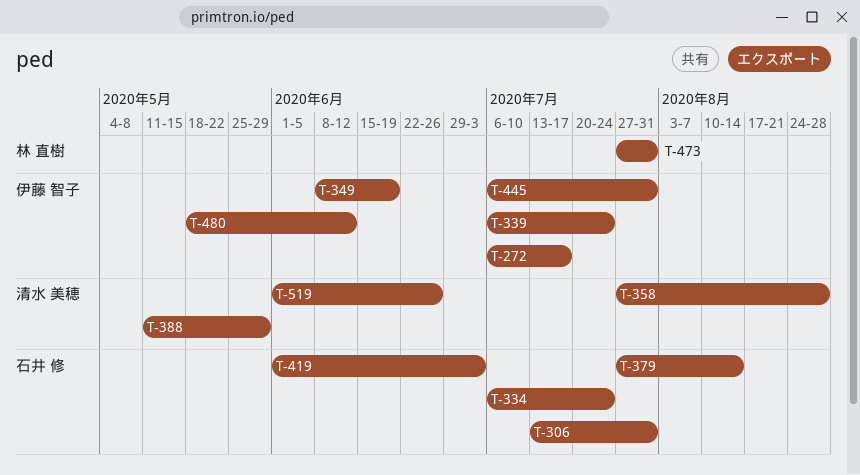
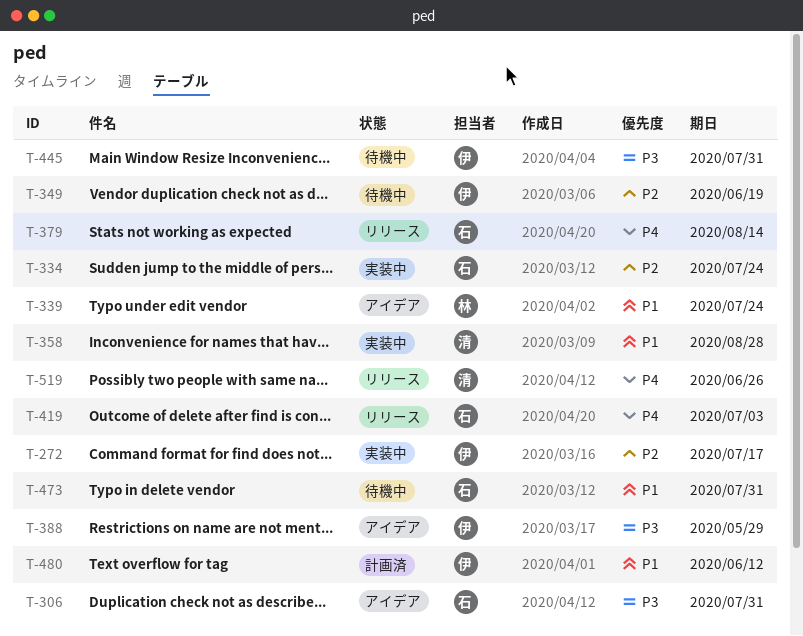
T-339, owner: 伊藤 智子 -> 林 直樹
T-388, owner: 清水 美穂 -> 伊藤 智子
T-473, owner: 林 直樹 -> 石井 修

